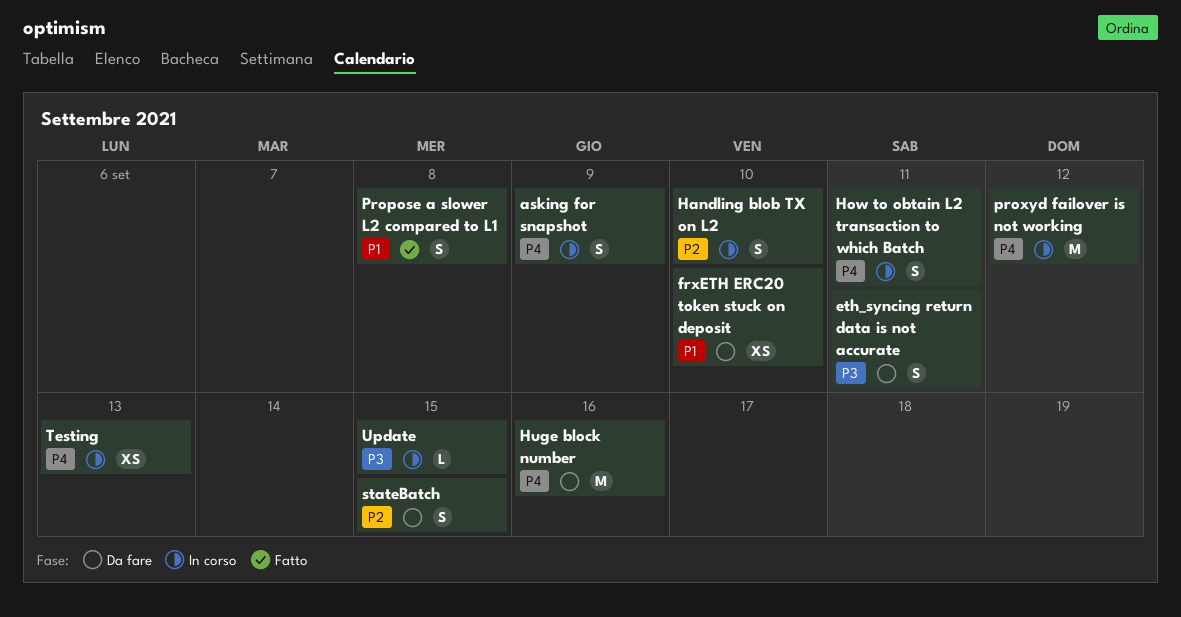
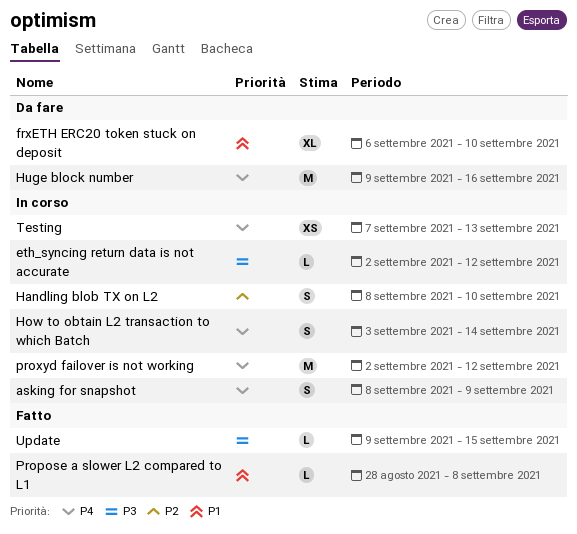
eth_syncing return data is not accurate, status: Da fare -> In corso
eth_syncing return data is not accurate, estimate: S -> L
eth_syncing return data is not accurate, due: Sep 11 -> Sep 12
frxETH ERC20 token stuck on deposit, estimate: XS -> XL
How to obtain L2 transaction to which Batch, due: Sep 11 -> Sep 14
Propose a slower L2 compared to L1, estimate: S -> L
stateBatch: present -> none
Update, status: In corso -> Fatto

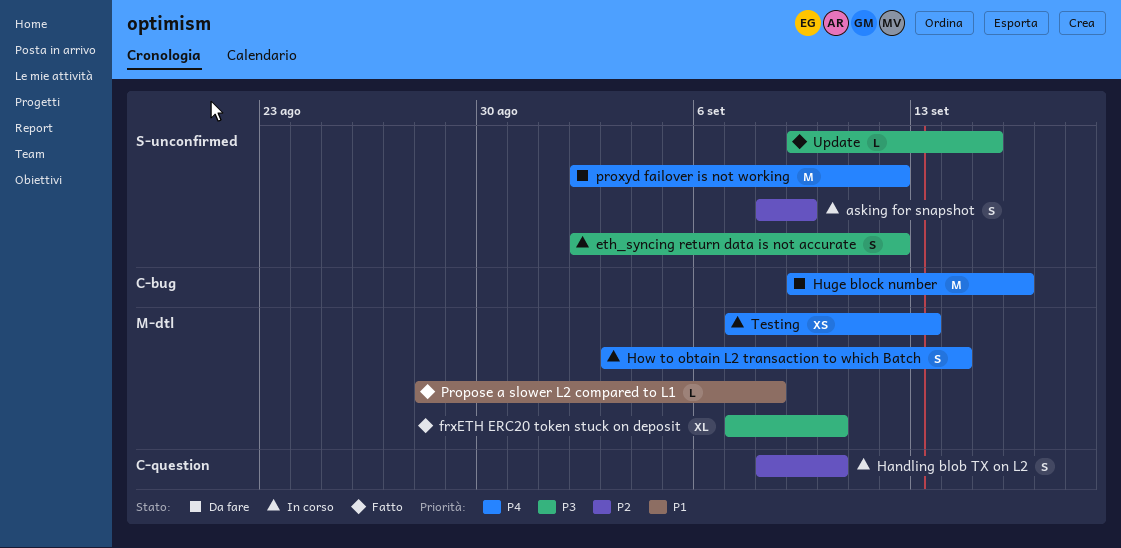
asking for snapshot, priority: P4 -> P2
eth_syncing return data is not accurate, estimate: L -> S
frxETH ERC20 token stuck on deposit, status: Da fare -> Fatto
frxETH ERC20 token stuck on deposit, priority: P1 -> P3
frxETH ERC20 token stuck on deposit, start: Sep 6 -> Sep 7
proxyd failover is not working, status: In corso -> Da fare

